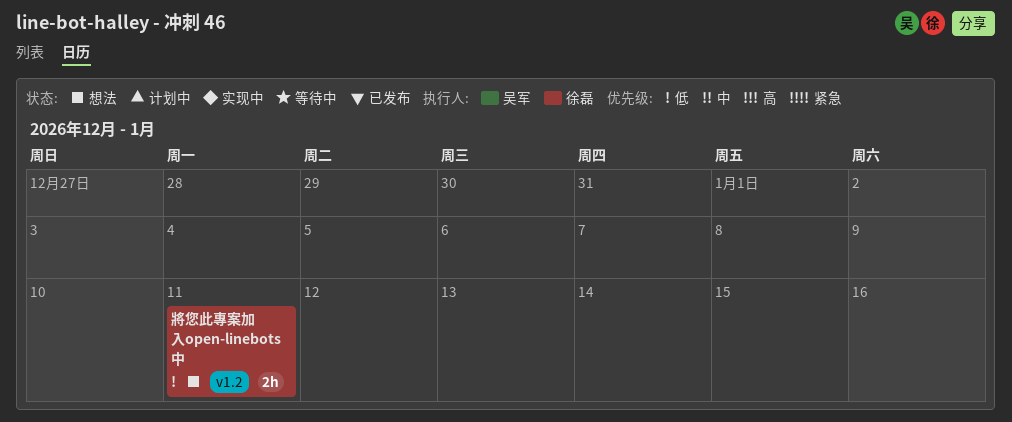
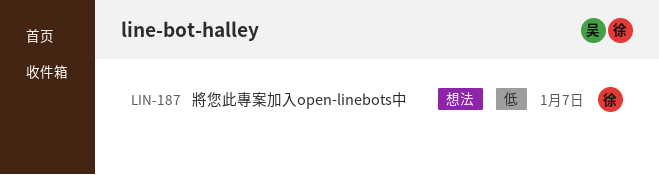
將您此專案加入open-linebots中, due: Jan 11 -> Jan 7

